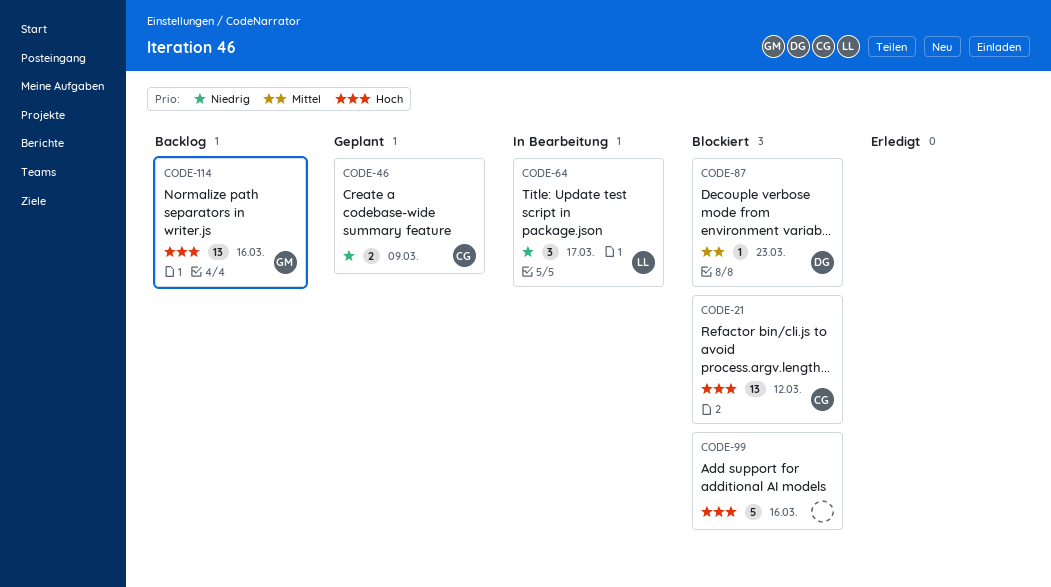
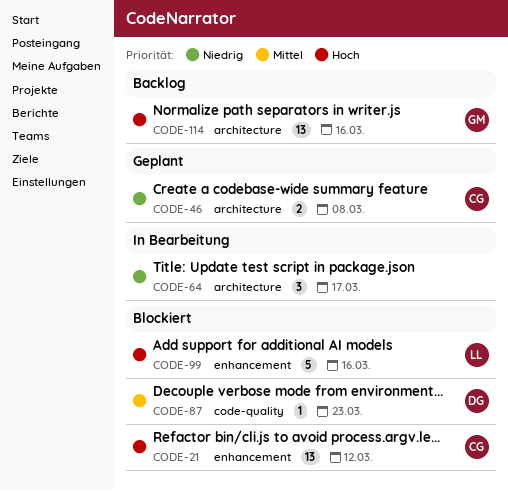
CODE-46, due: Mar 9 -> Mar 8
CODE-64, owner: LL -> none
CODE-99, owner: none -> LL

